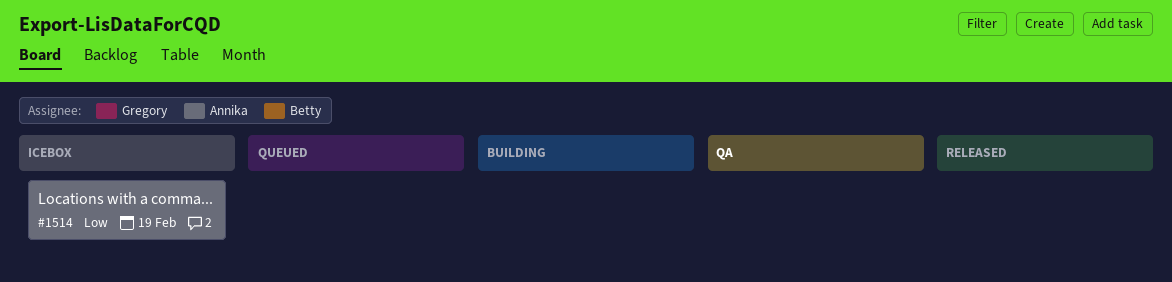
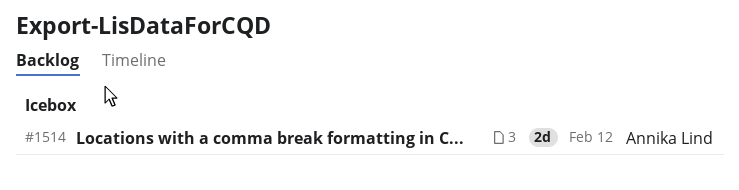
#1514, due: Feb 19 -> Feb 12

